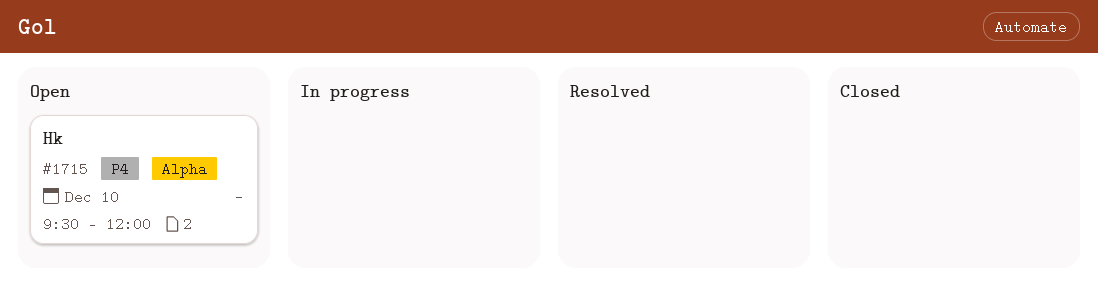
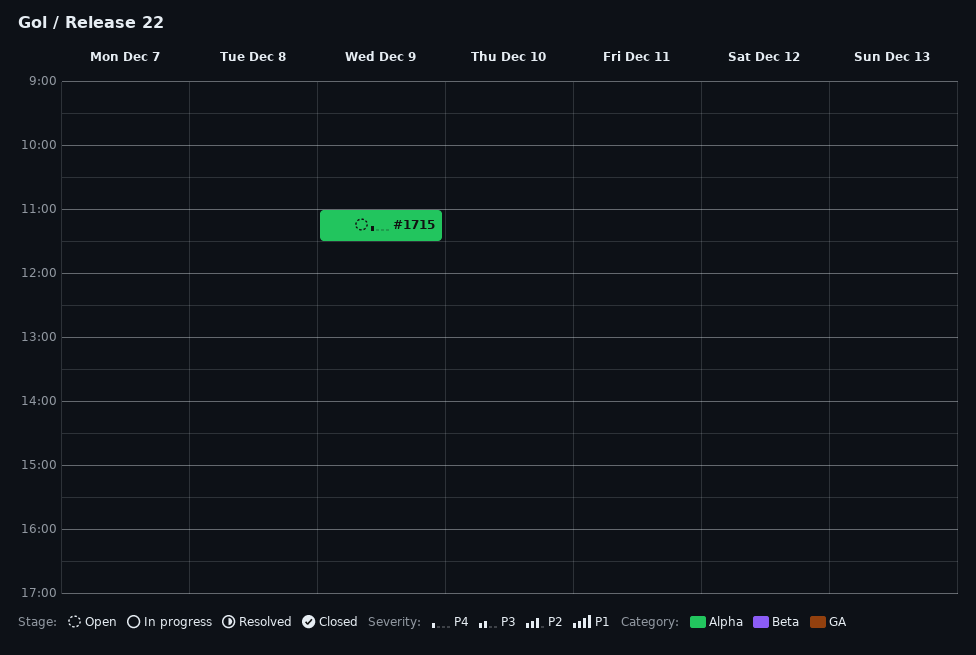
#1715, day: Dec 10 -> Dec 9
#1715, begins: 09:30 -> 11:00
#1715, ends: 12:00 -> 11:30

